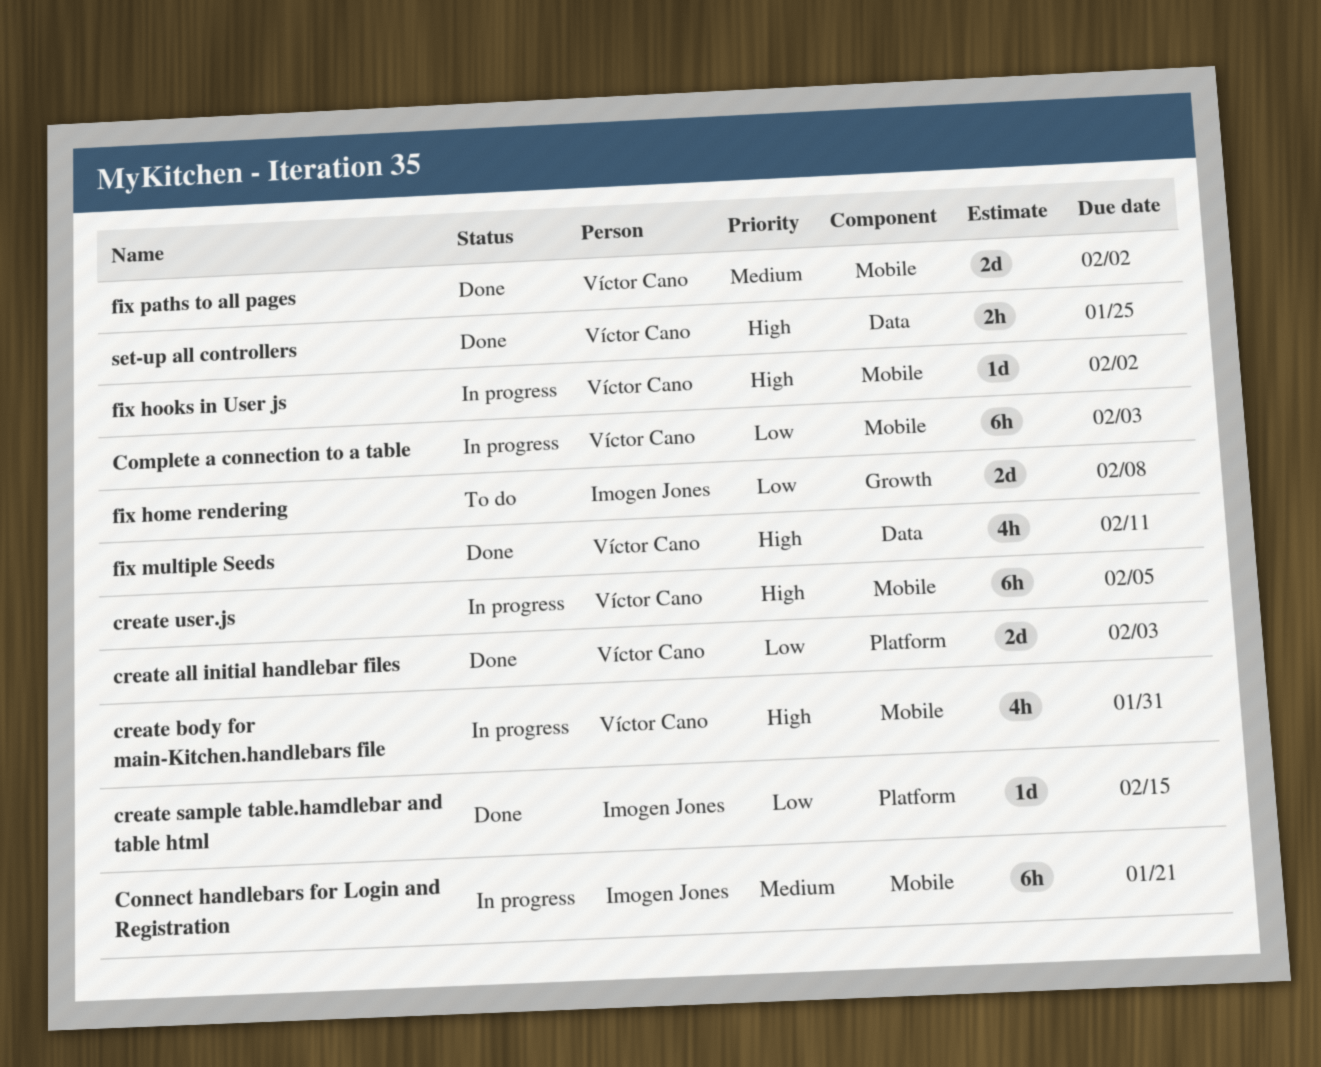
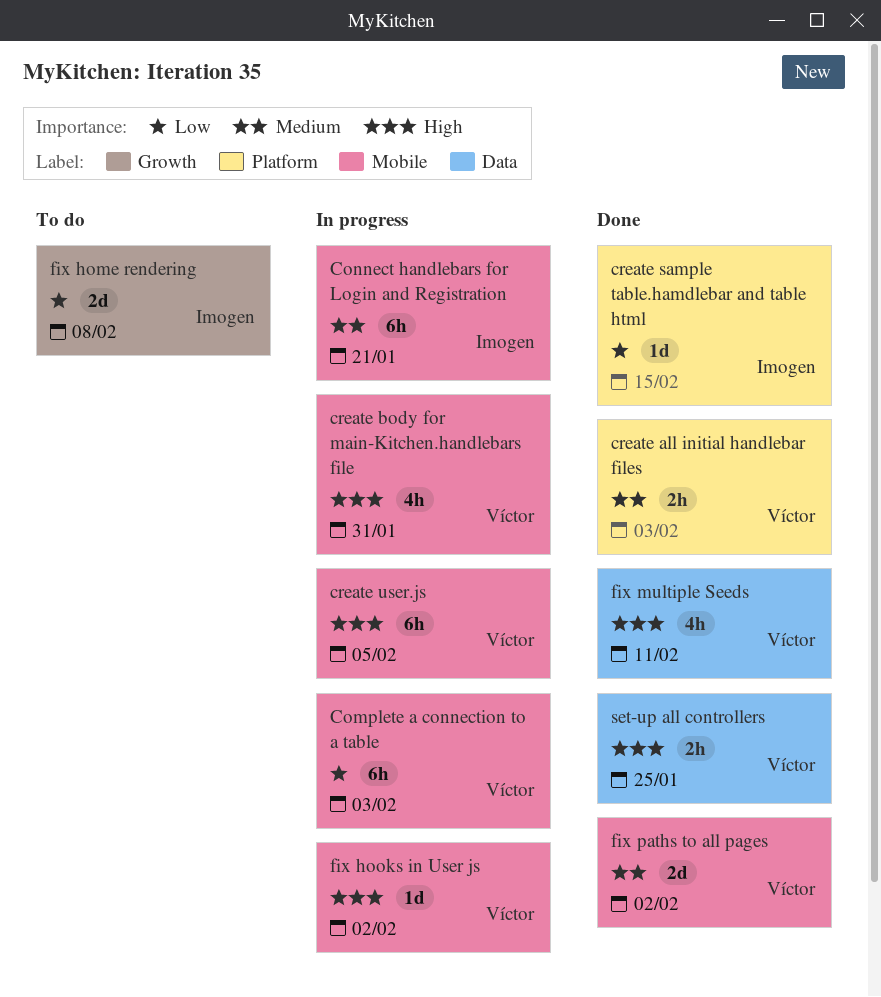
create all initial handlebar files, priority: Low -> Medium
create all initial handlebar files, estimate: 2d -> 2h

